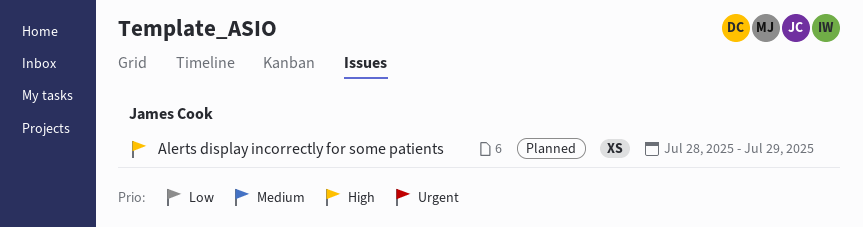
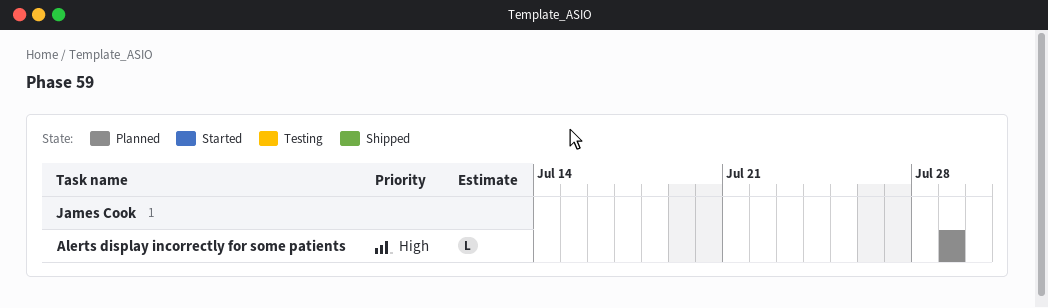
Alerts display incorrectly for some patients, estimate: XS -> L
Alerts display incorrectly for some patients, start: Jul 28 -> Jul 29

